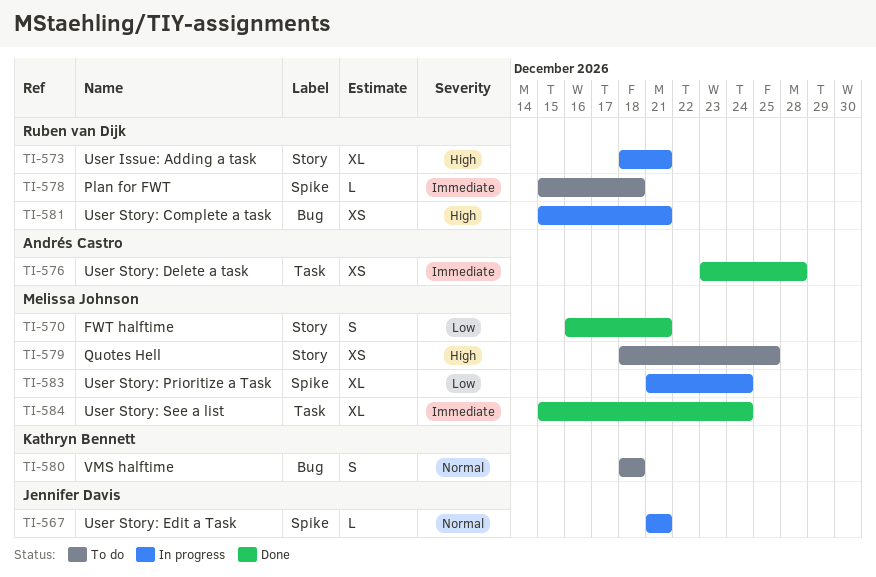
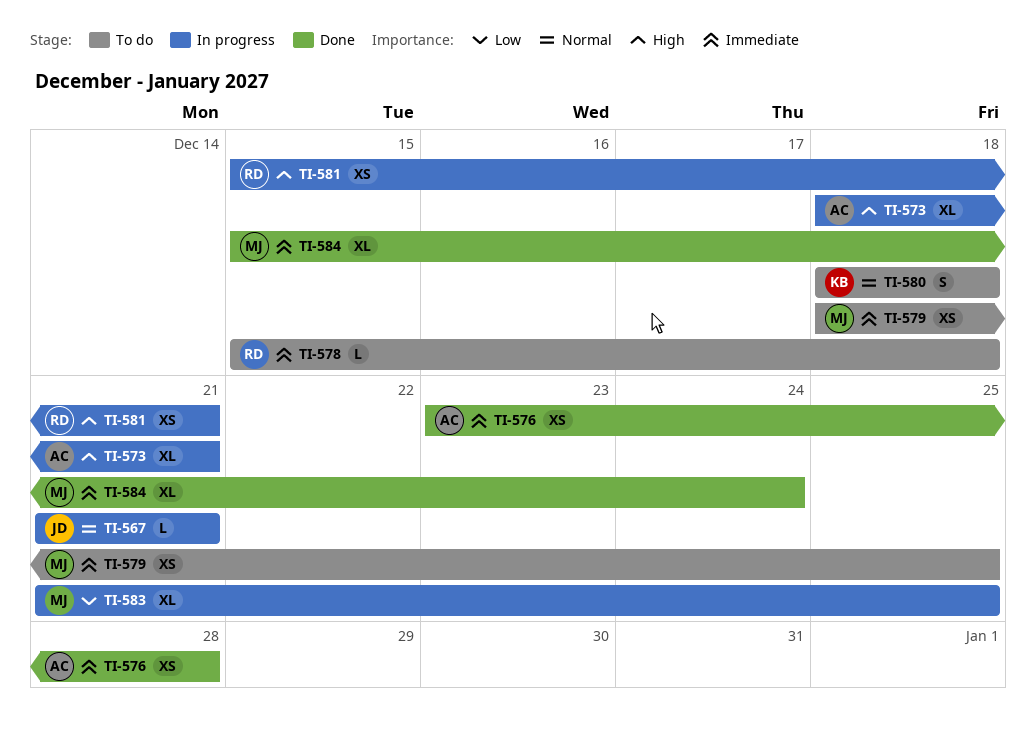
TI-570: present -> none
TI-573, owner: Ruben van Dijk -> Andrés Castro
TI-579, priority: High -> Immediate
TI-583, due: Dec 24 -> Dec 25

